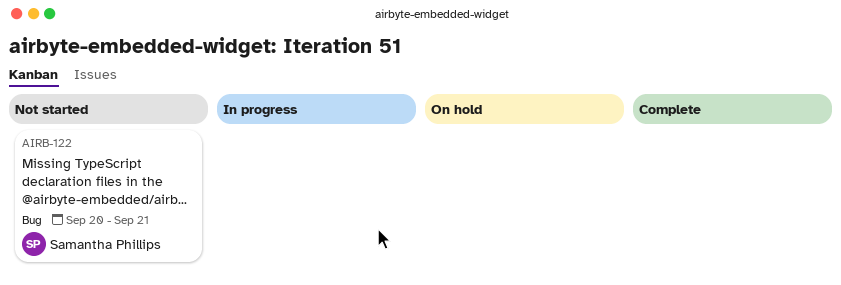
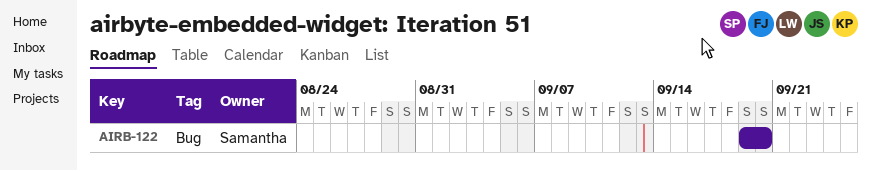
AIRB-122, start: Sep 20 -> Sep 19
AIRB-122, due: Sep 21 -> Sep 20

